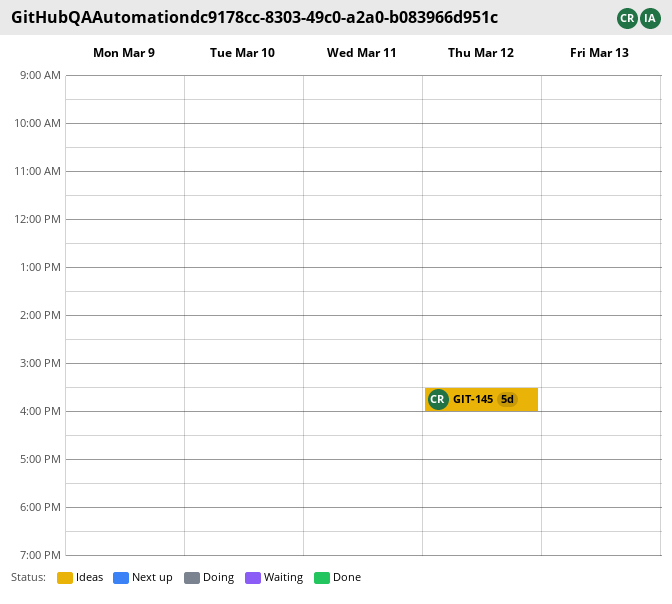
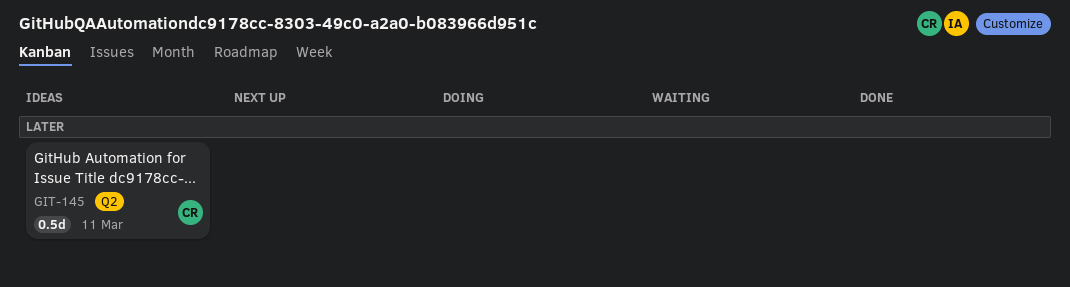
GIT-145, estimate: 5d -> 0.5d
GIT-145, day: Mar 12 -> Mar 11

